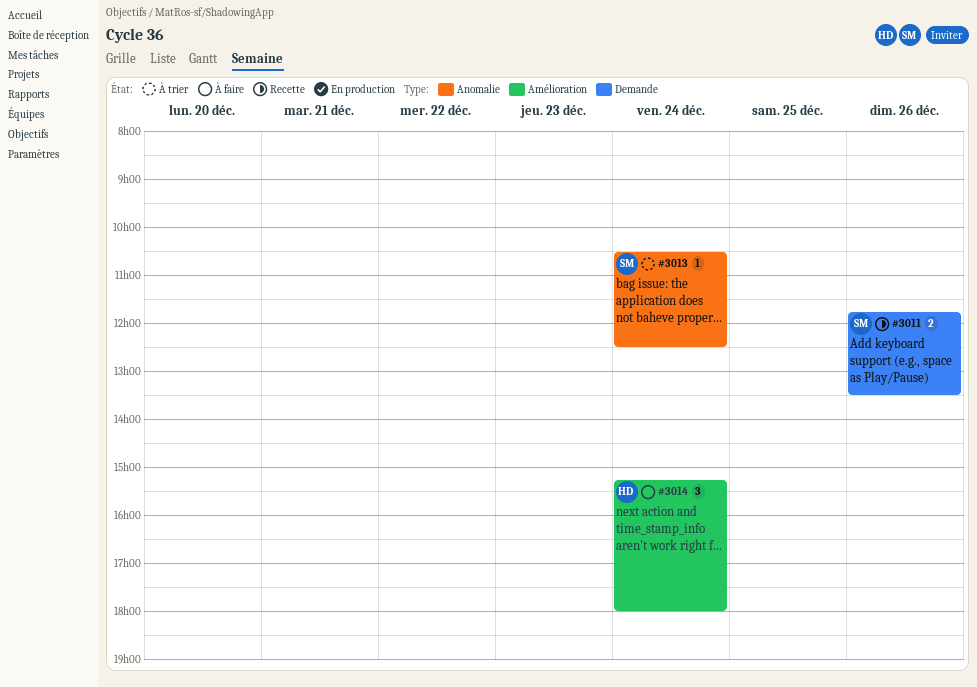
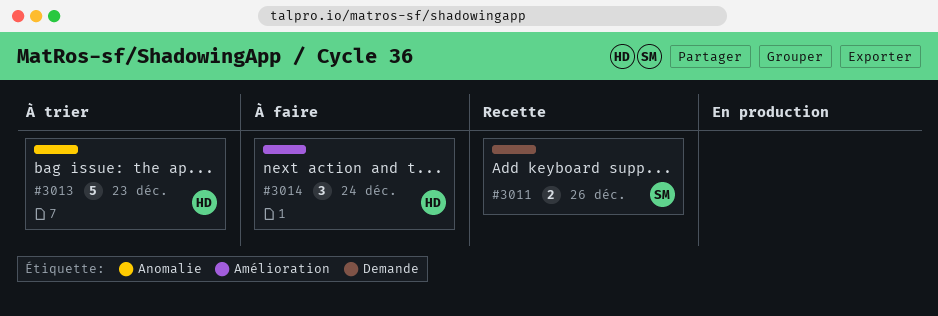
#3013, owner: SM -> HD
#3013, estimate: 1 -> 5
#3013, day: Dec 24 -> Dec 23

